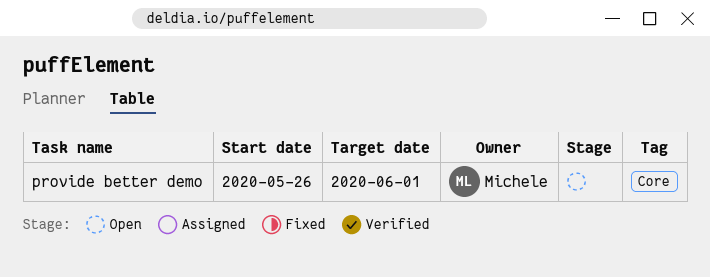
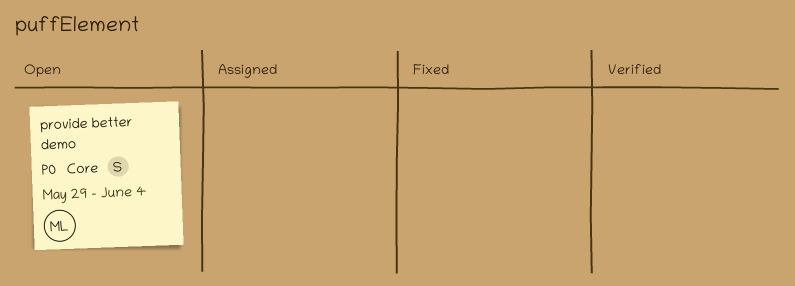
provide better demo, start: May 26 -> May 29
provide better demo, due: Jun 1 -> Jun 4

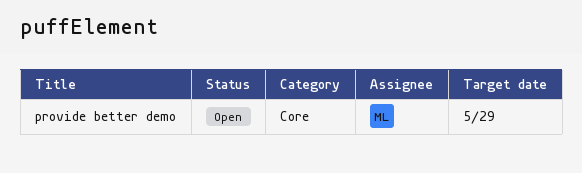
provide better demo, due: Jun 4 -> May 29

